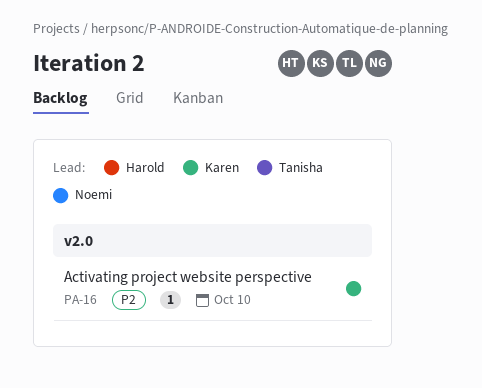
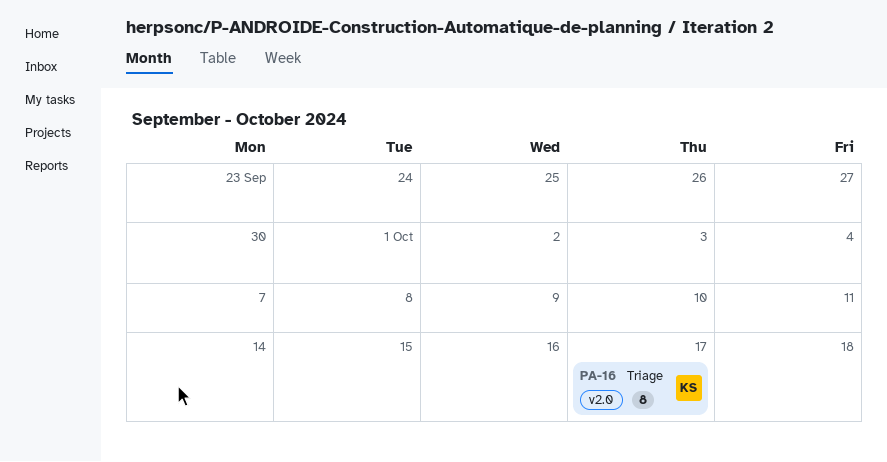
PA-16, estimate: 1 -> 8
PA-16, due: Oct 10 -> Oct 17

